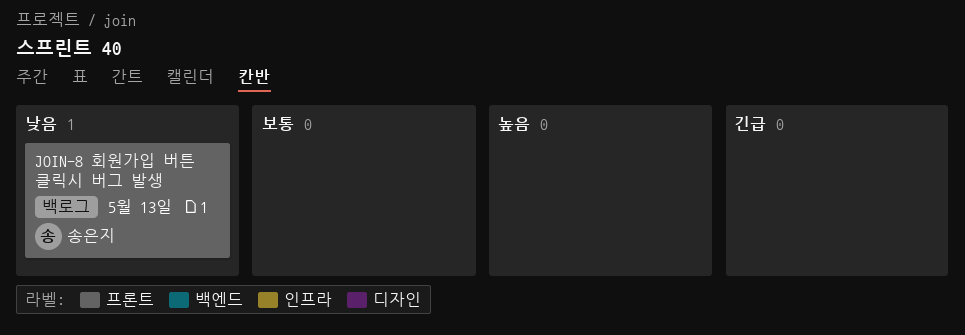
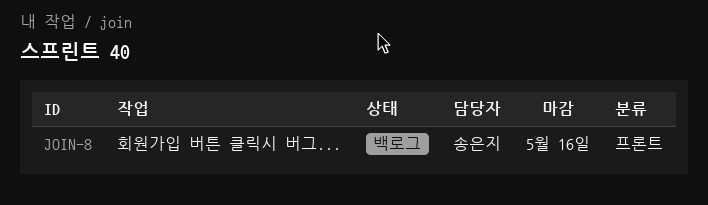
JOIN-8, due: May 13 -> May 16

